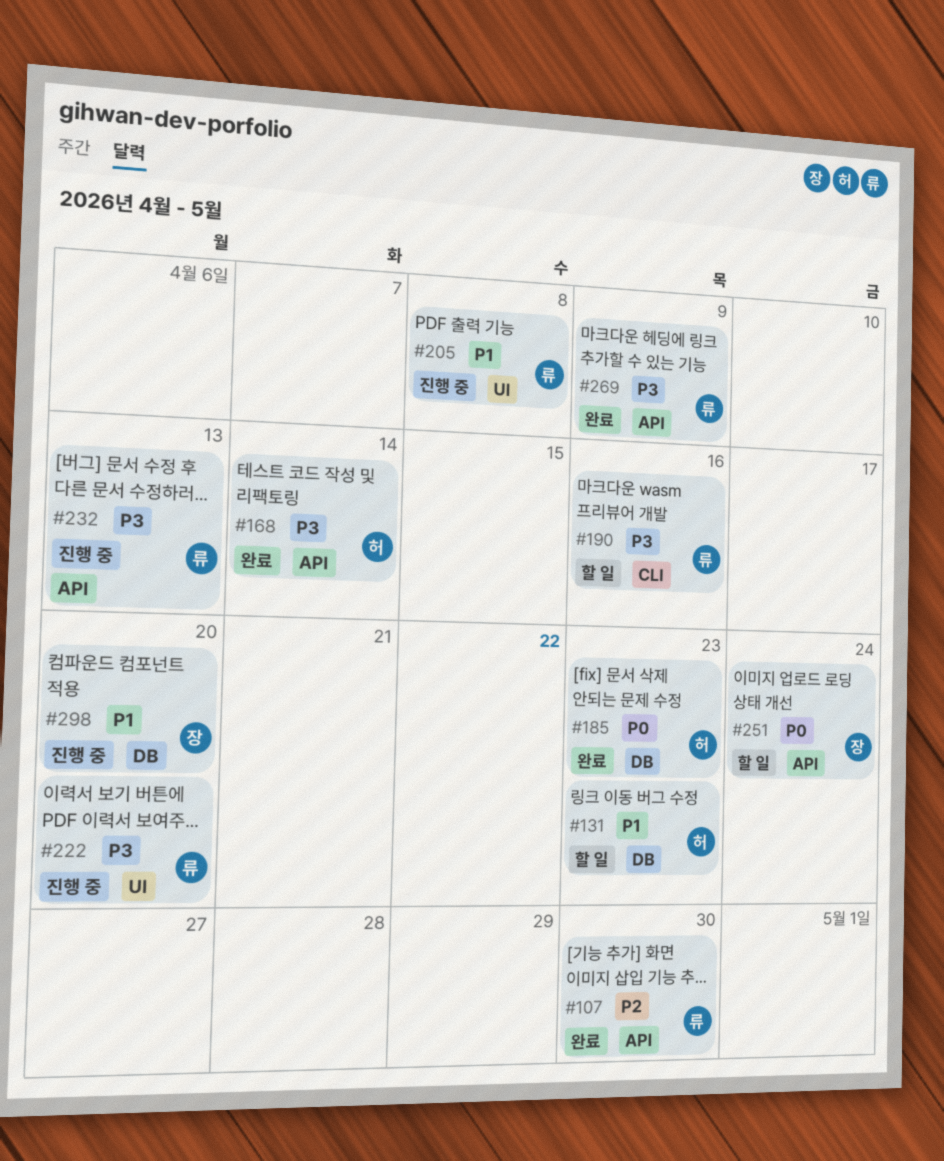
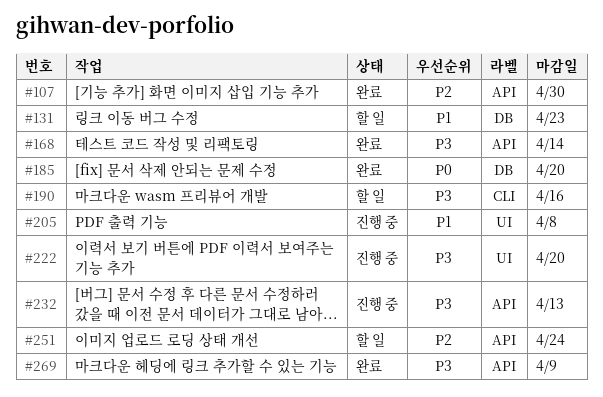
#185, due: Apr 23 -> Apr 20
#251, priority: P0 -> P2
#298: present -> none

